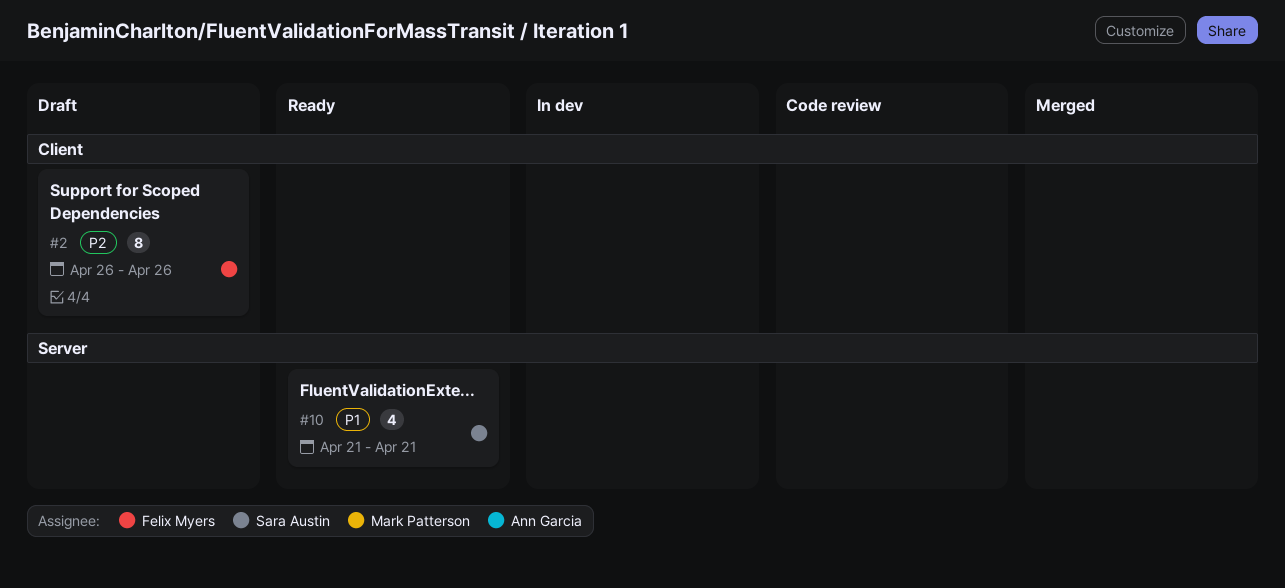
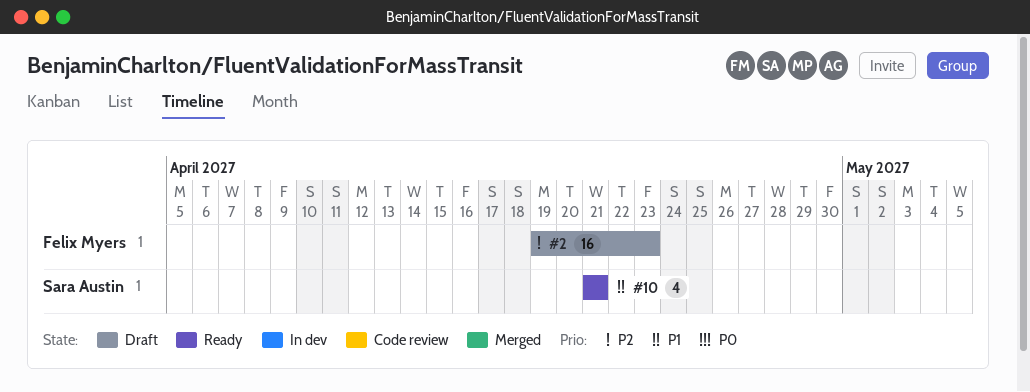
#2, estimate: 8 -> 16
#2, start: Apr 26 -> Apr 19
#2, due: Apr 26 -> Apr 23

